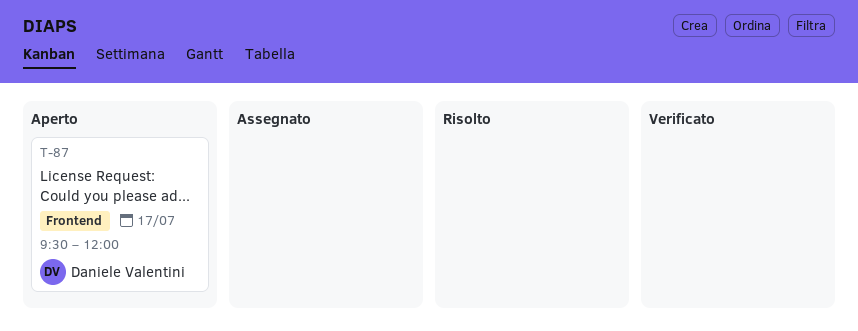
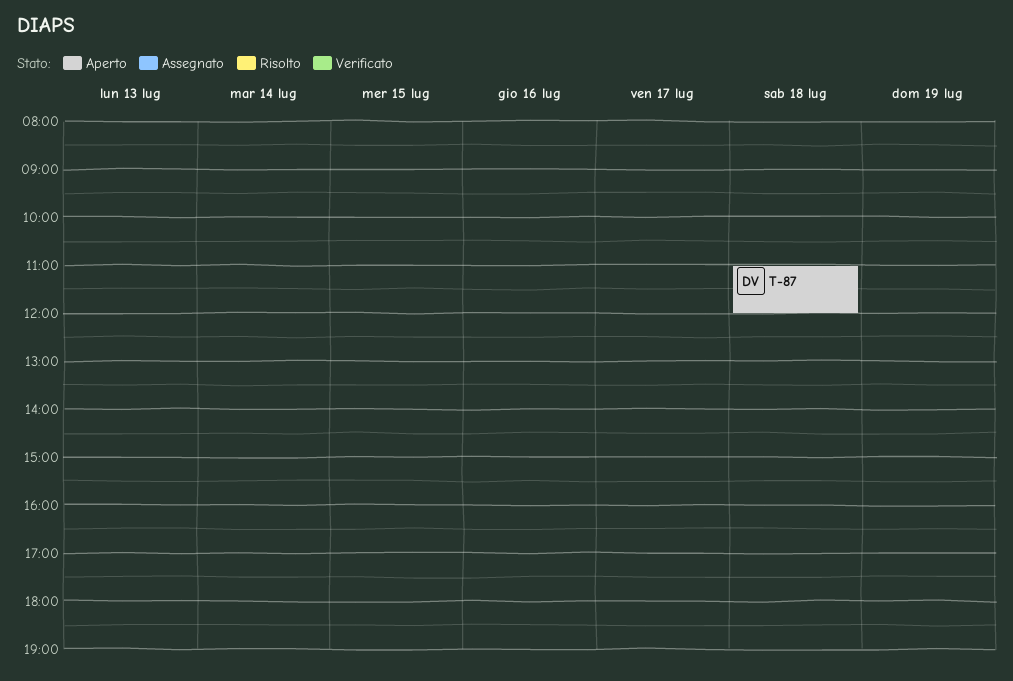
T-87, day: Jul 17 -> Jul 18
T-87, begins: 09:30 -> 11:00

